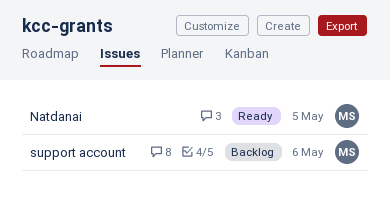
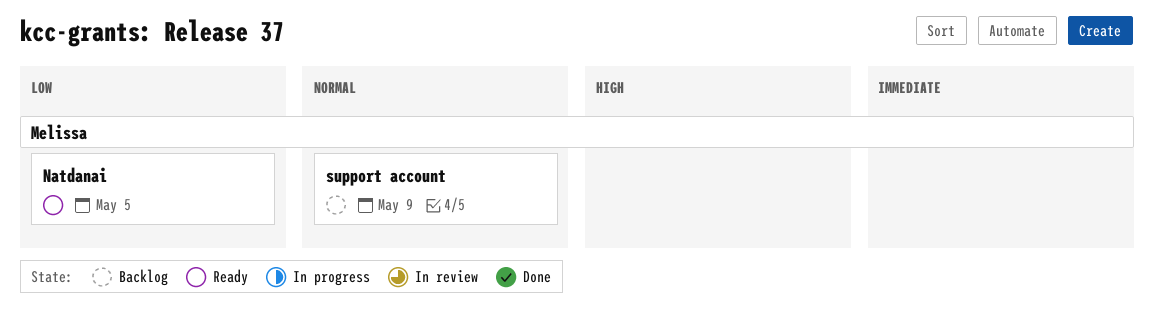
support account, due: May 6 -> May 9

